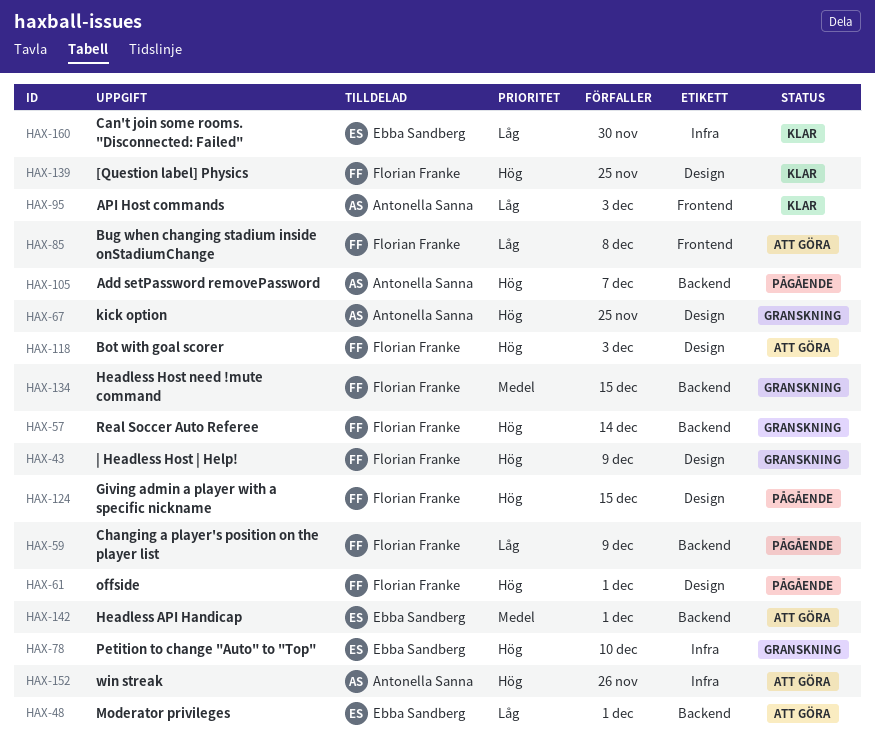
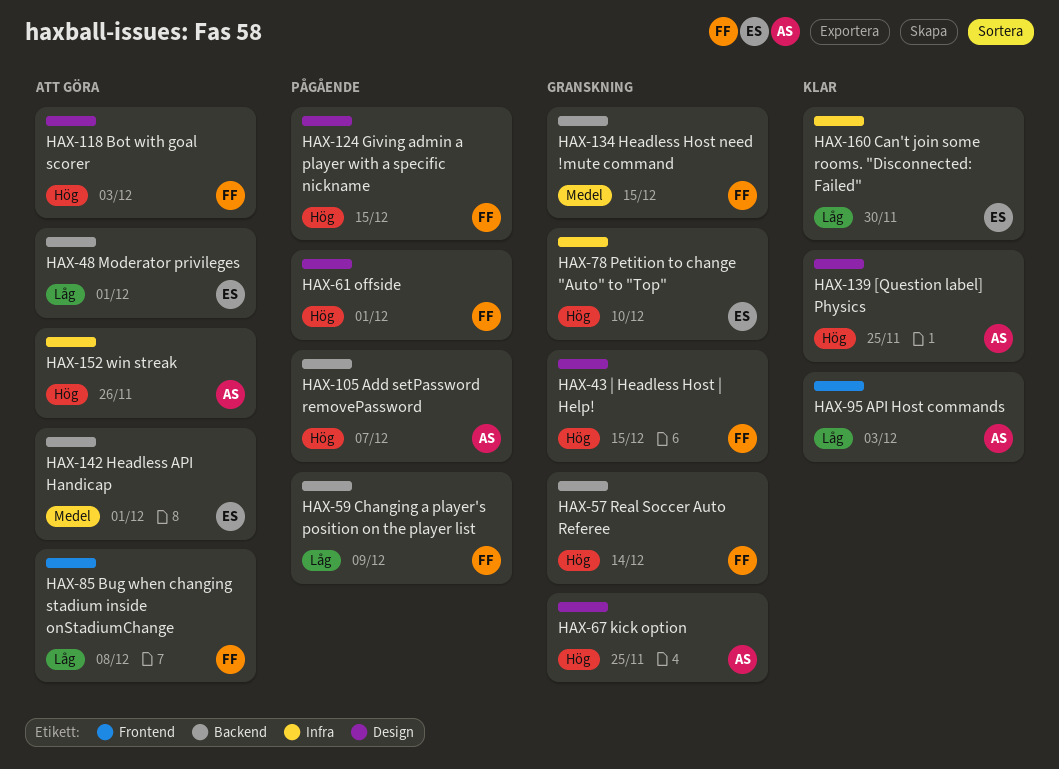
HAX-43, due: Dec 9 -> Dec 15
HAX-139, owner: Florian Franke -> Antonella Sanna

